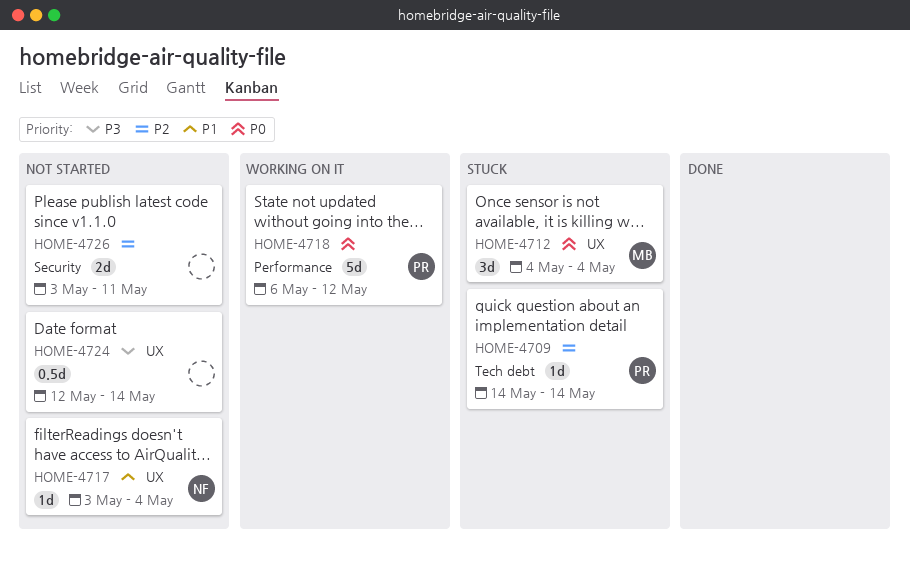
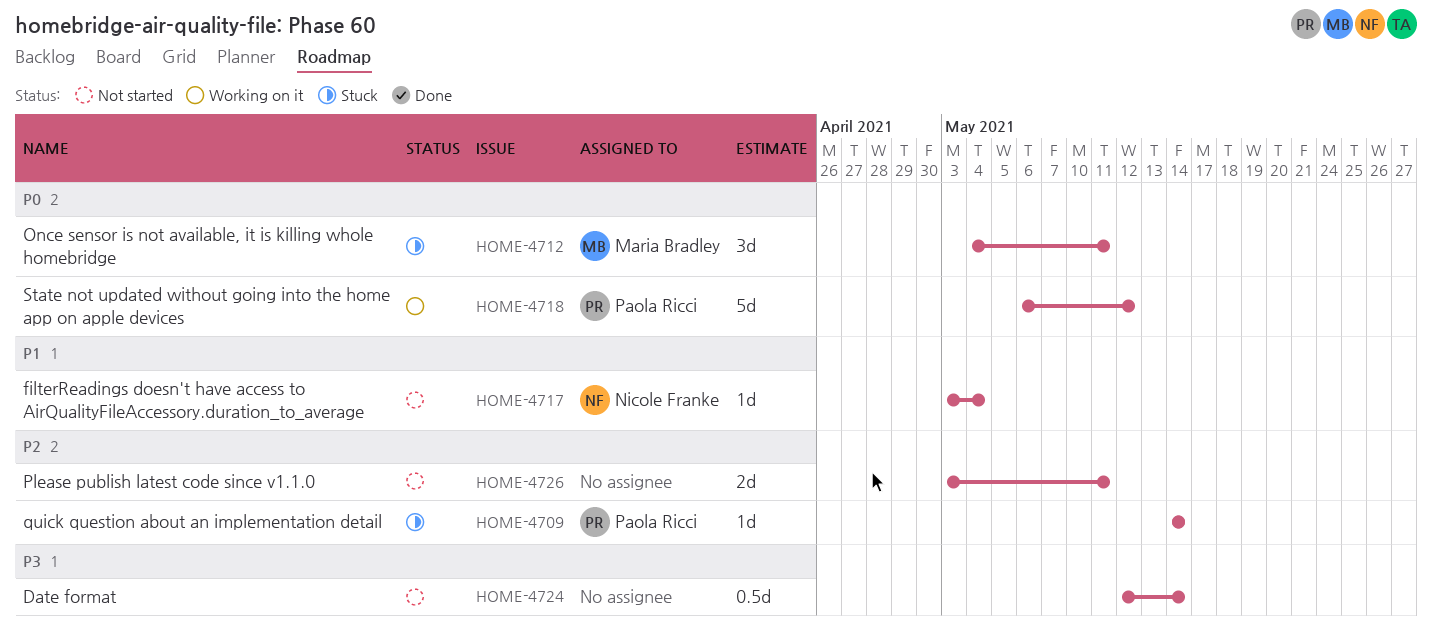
HOME-4712, due: May 4 -> May 11

